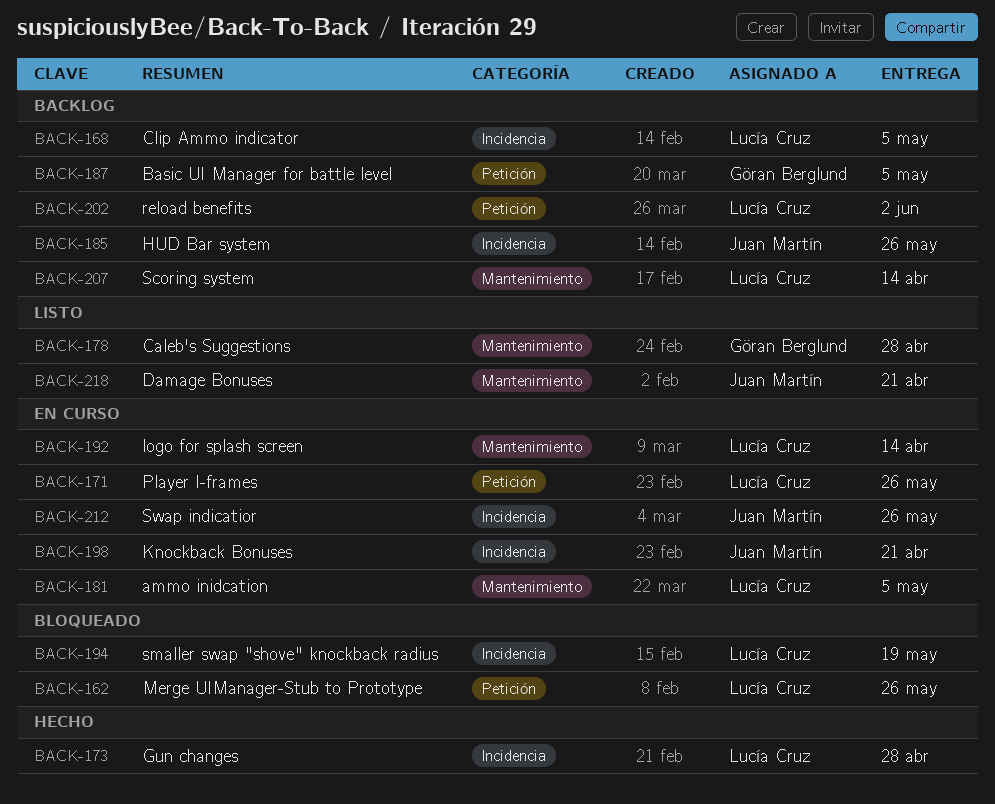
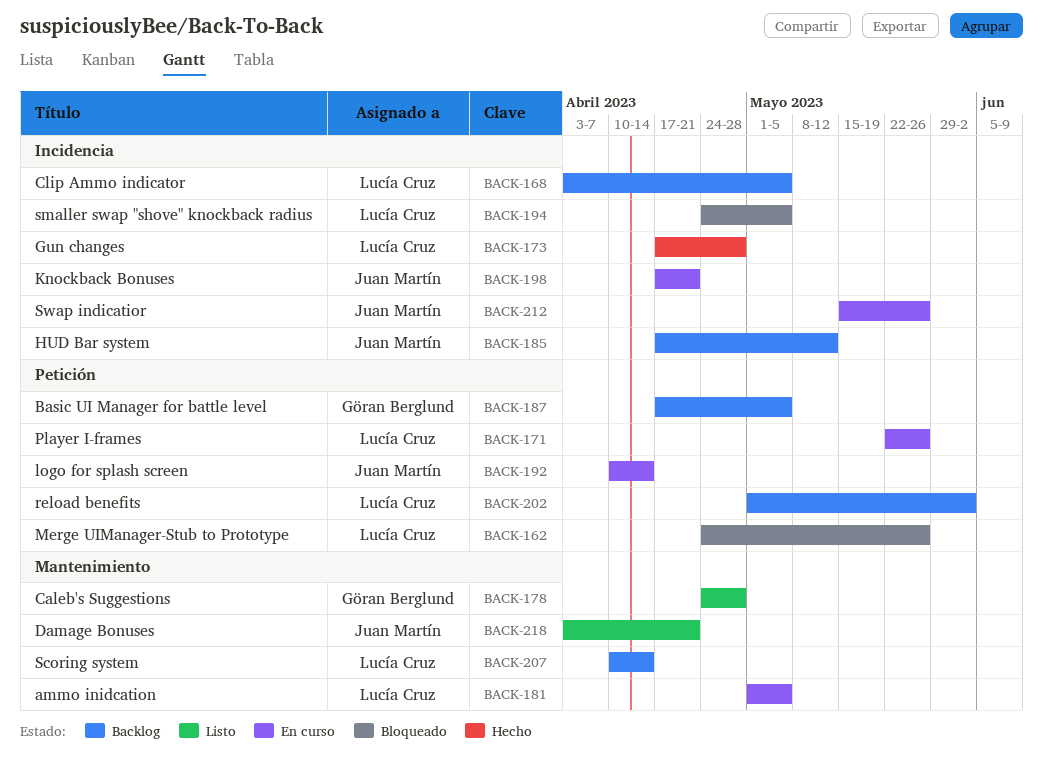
BACK-185, due: May 26 -> May 12
BACK-192, owner: Lucía Cruz -> Juan Martín
BACK-192, label: Mantenimiento -> Petición
BACK-194, due: May 19 -> May 5

